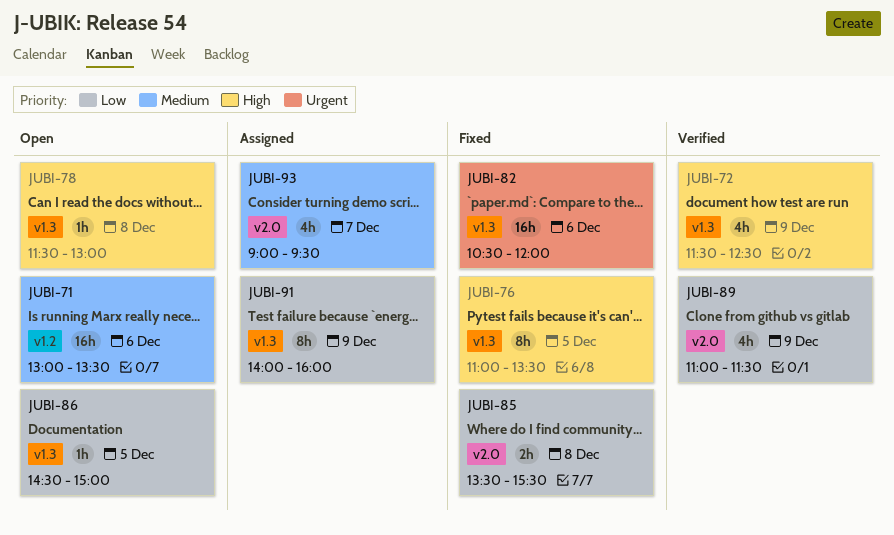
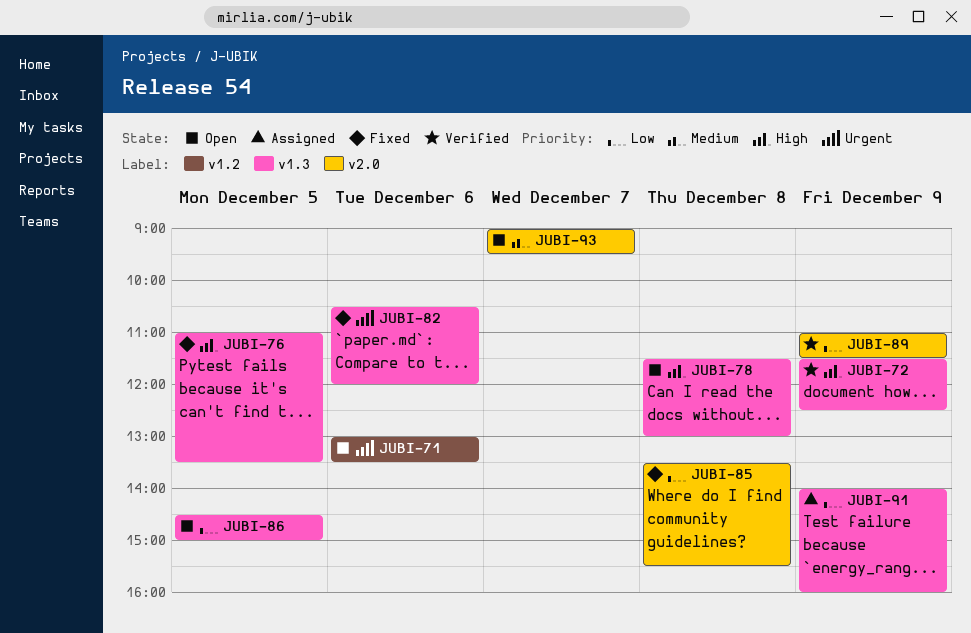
JUBI-71, priority: Medium -> Urgent
JUBI-93, status: Assigned -> Open

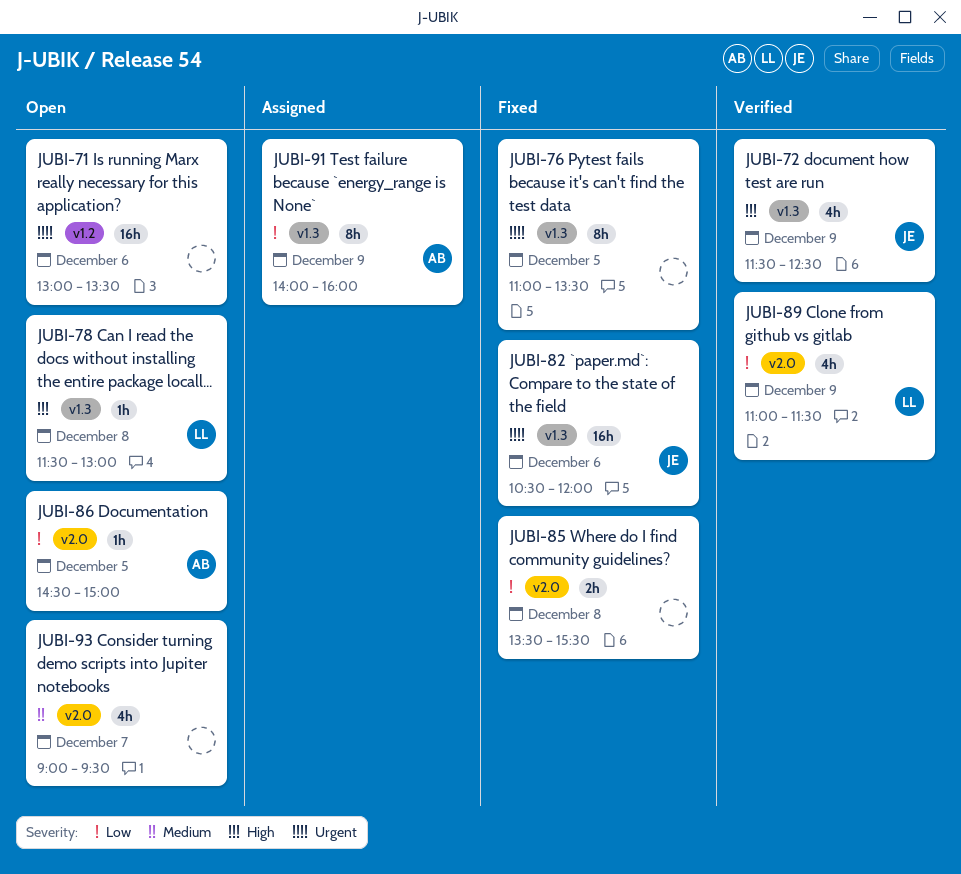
JUBI-76, priority: High -> Urgent
JUBI-86, label: v1.3 -> v2.0

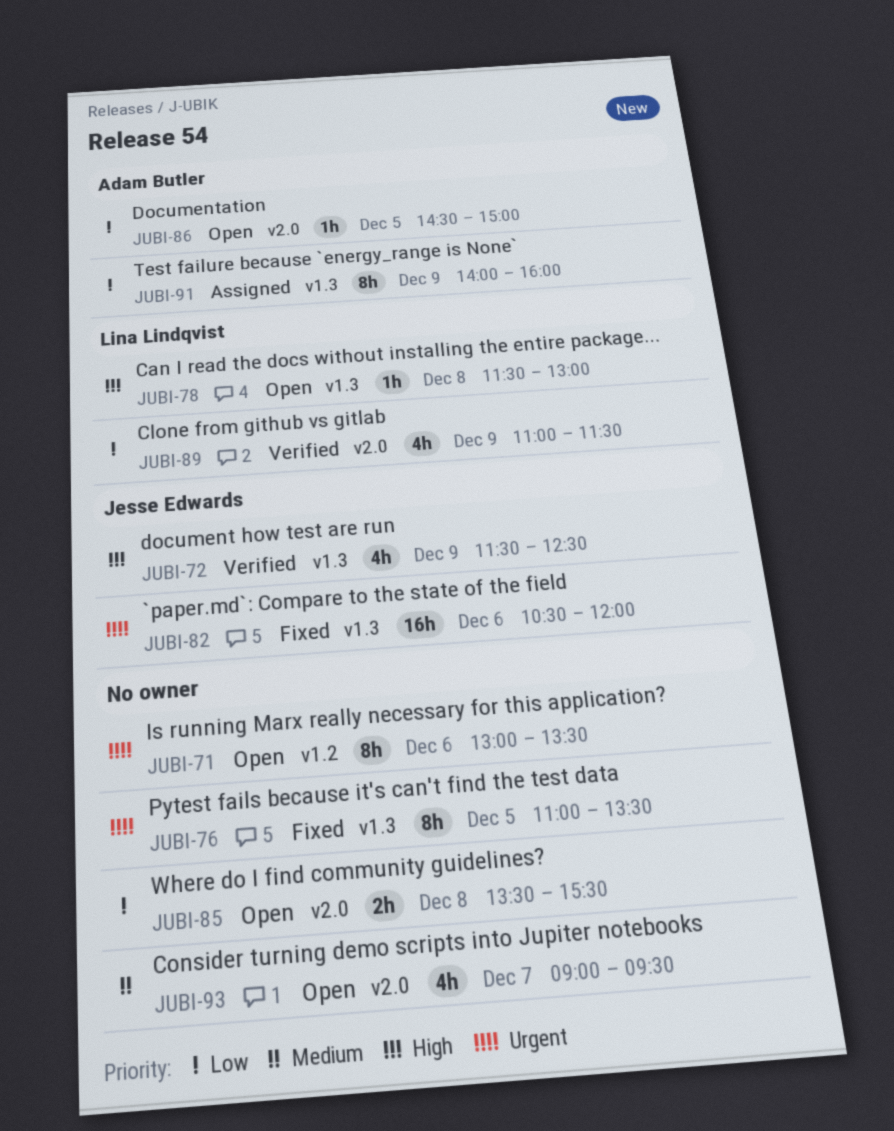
JUBI-71, estimate: 16h -> 8h
JUBI-85, status: Fixed -> Open

